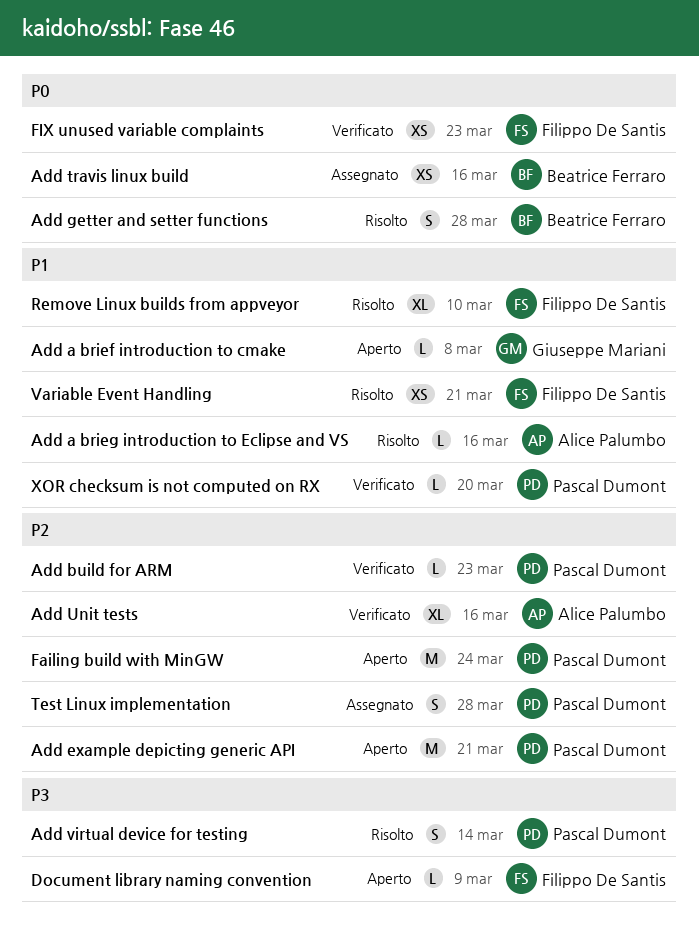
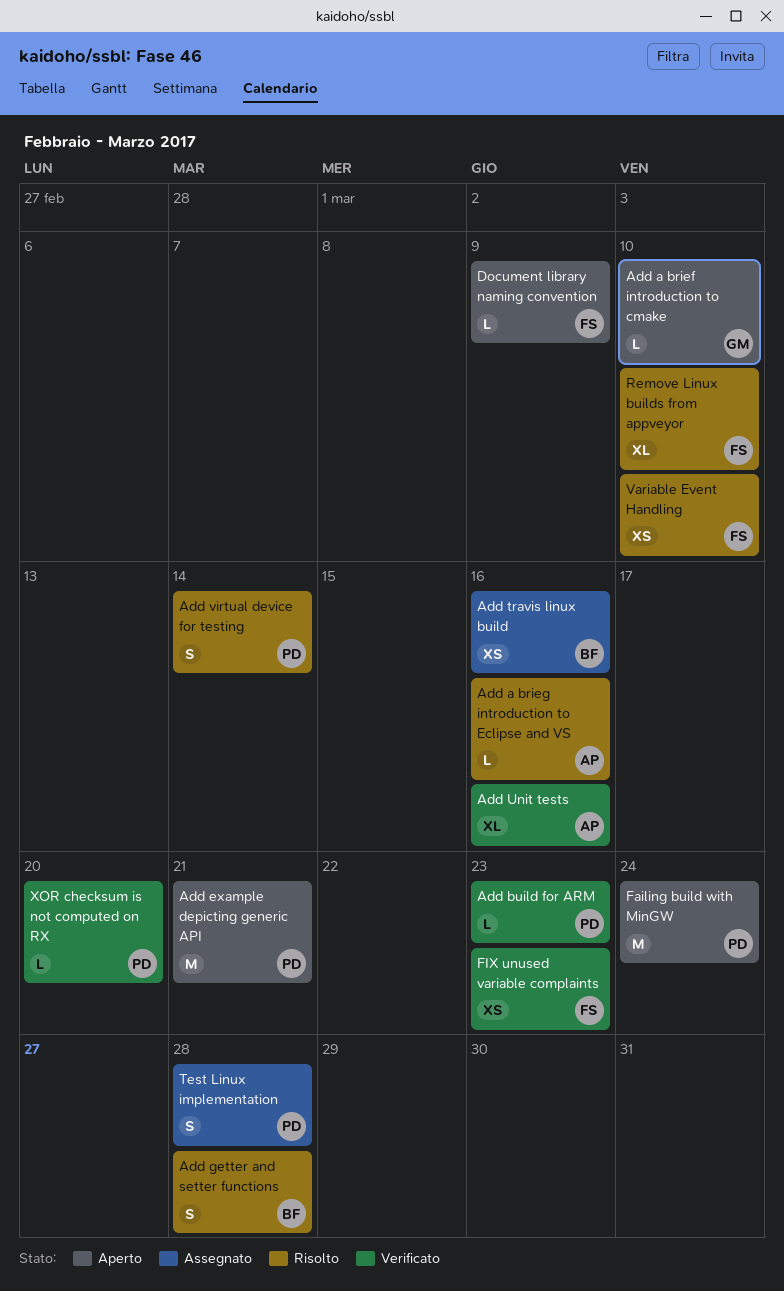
Add a brief introduction to cmake, due: Mar 8 -> Mar 10
Variable Event Handling, due: Mar 21 -> Mar 10

